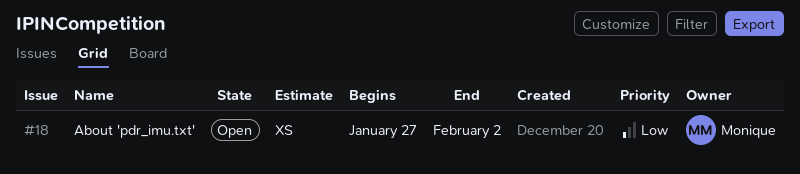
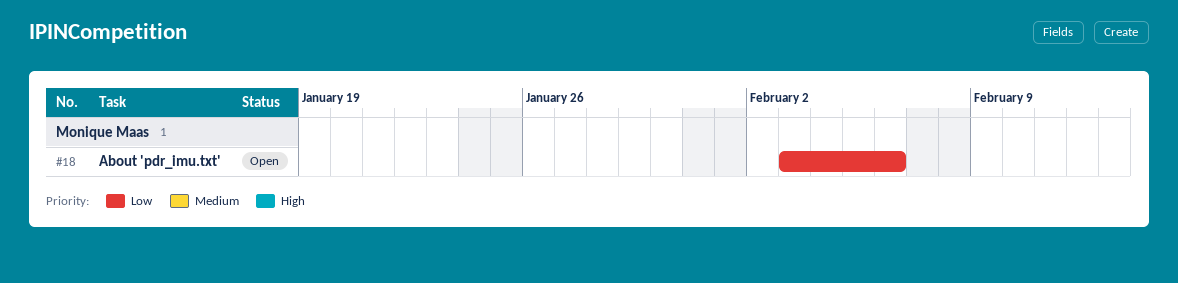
#18, start: Jan 27 -> Feb 3
#18, due: Feb 2 -> Feb 6

